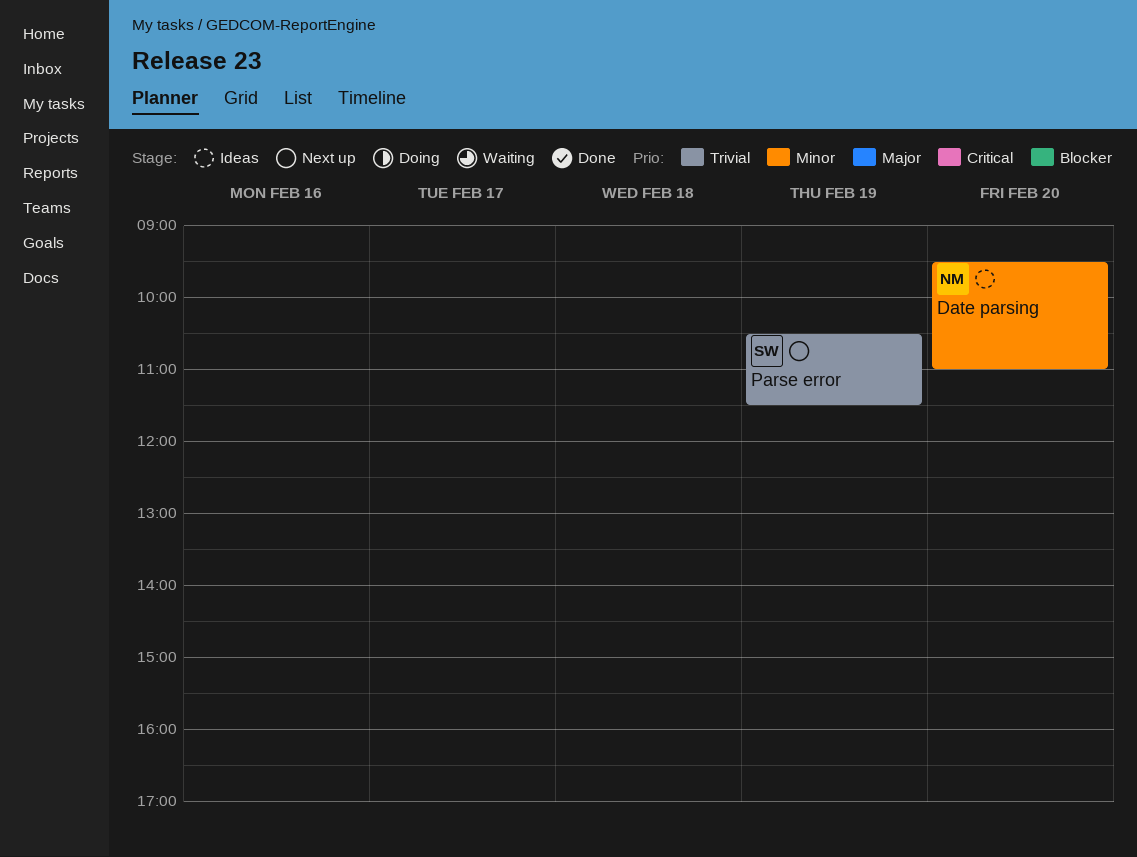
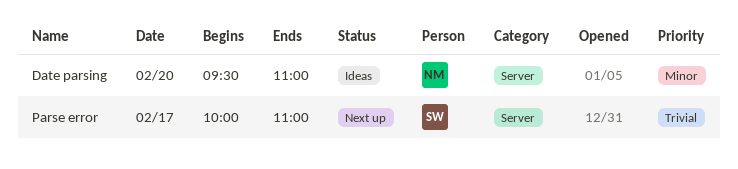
Parse error, day: Feb 19 -> Feb 17
Parse error, begins: 10:30 -> 10:00
Parse error, ends: 11:30 -> 11:00

